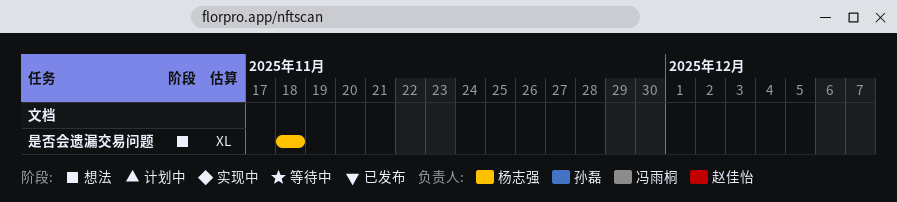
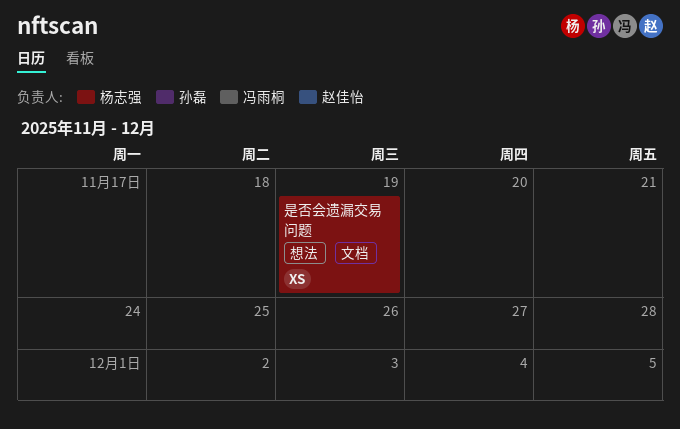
是否会遗漏交易问题, estimate: XL -> XS
是否会遗漏交易问题, due: Nov 18 -> Nov 19

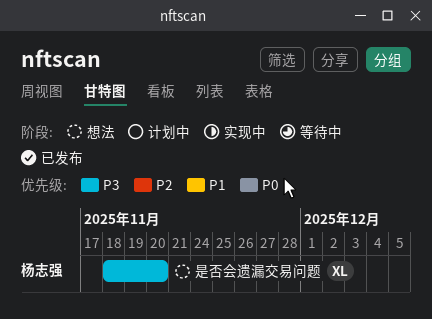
是否会遗漏交易问题, estimate: XS -> XL
是否会遗漏交易问题, due: Nov 19 -> Nov 20

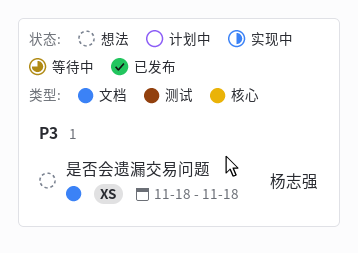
是否会遗漏交易问题, estimate: XL -> XS
是否会遗漏交易问题, due: Nov 20 -> Nov 18

